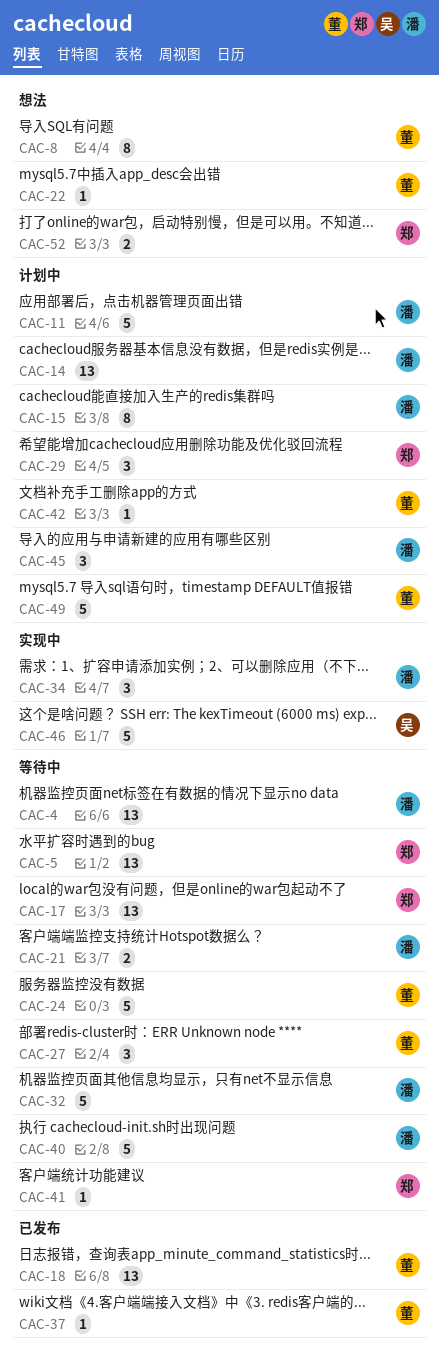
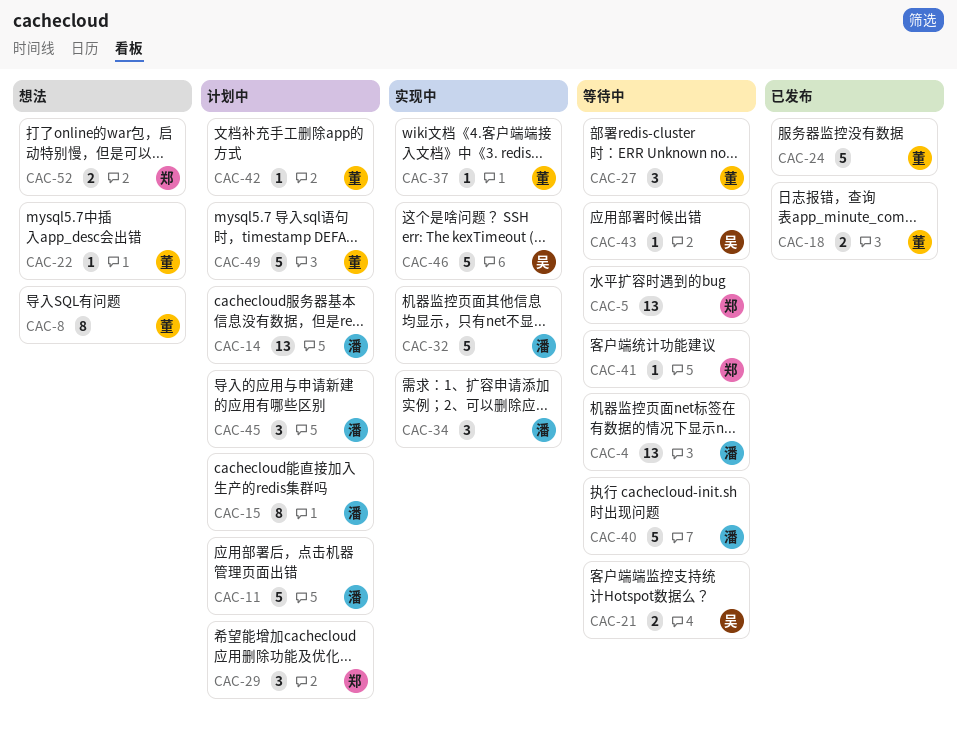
CAC-17: present -> none
CAC-18, estimate: 13 -> 2
CAC-21, owner: 潘 -> 吴
CAC-24, status: 等待中 -> 已发布
CAC-32, status: 等待中 -> 实现中
CAC-37, status: 已发布 -> 实现中
CAC-43: none -> present

